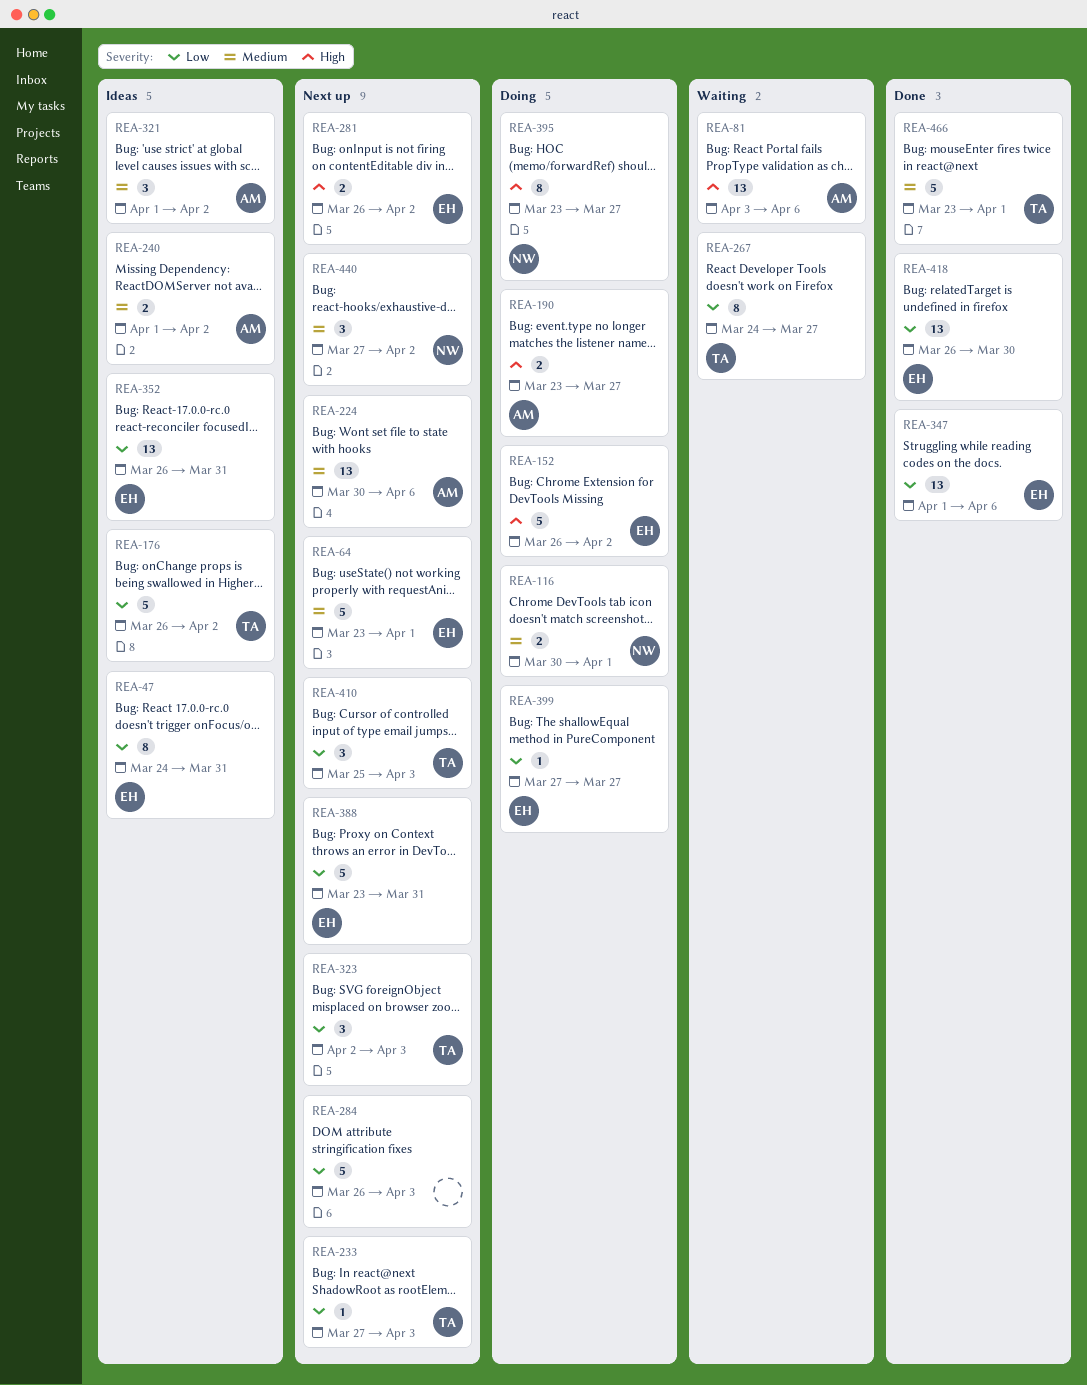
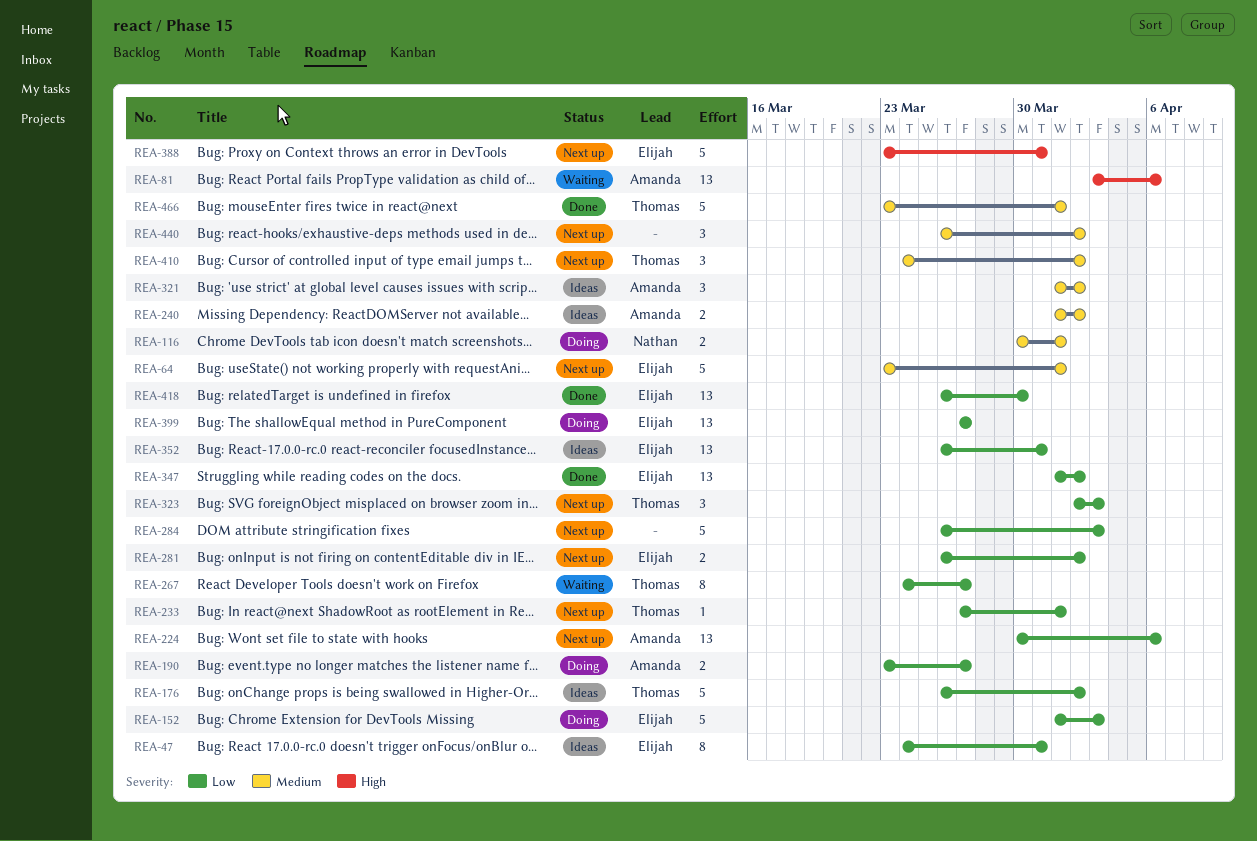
REA-152, priority: High -> Low
REA-152, start: Mar 26 -> Apr 1
REA-152, due: Apr 2 -> Apr 3
REA-190, priority: High -> Low
REA-224, priority: Medium -> Low
REA-233, due: Apr 3 -> Apr 1
REA-281, priority: High -> Low
REA-347, due: Apr 6 -> Apr 2
REA-388, priority: Low -> High
REA-395: present -> none
REA-399, estimate: 1 -> 13
REA-410, priority: Low -> Medium
REA-410, start: Mar 25 -> Mar 24
REA-410, due: Apr 3 -> Apr 2
REA-440, owner: Nathan -> none
REA-440, start: Mar 27 -> Mar 26

